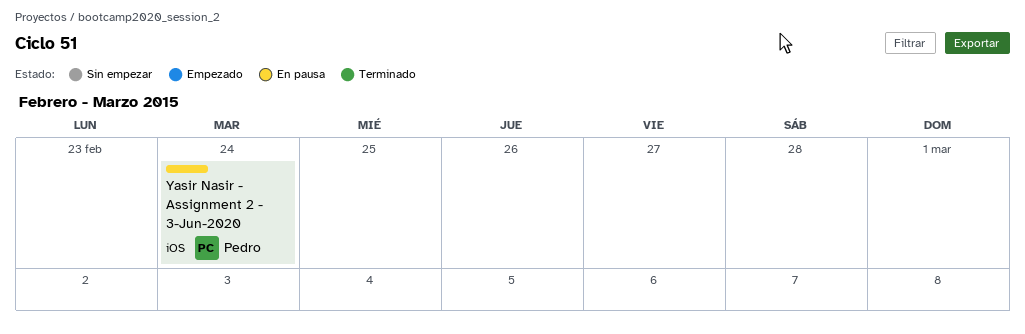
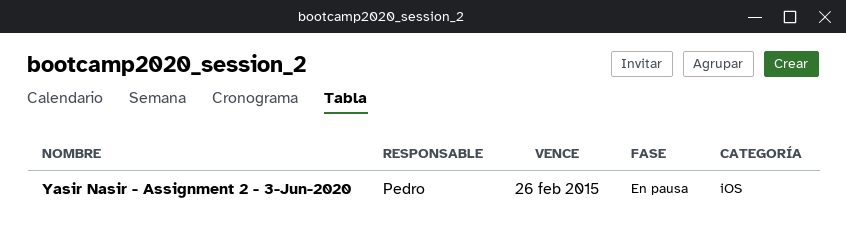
Yasir Nasir - Assignment 2 - 3-Jun-2020, due: Feb 24 -> Feb 26

